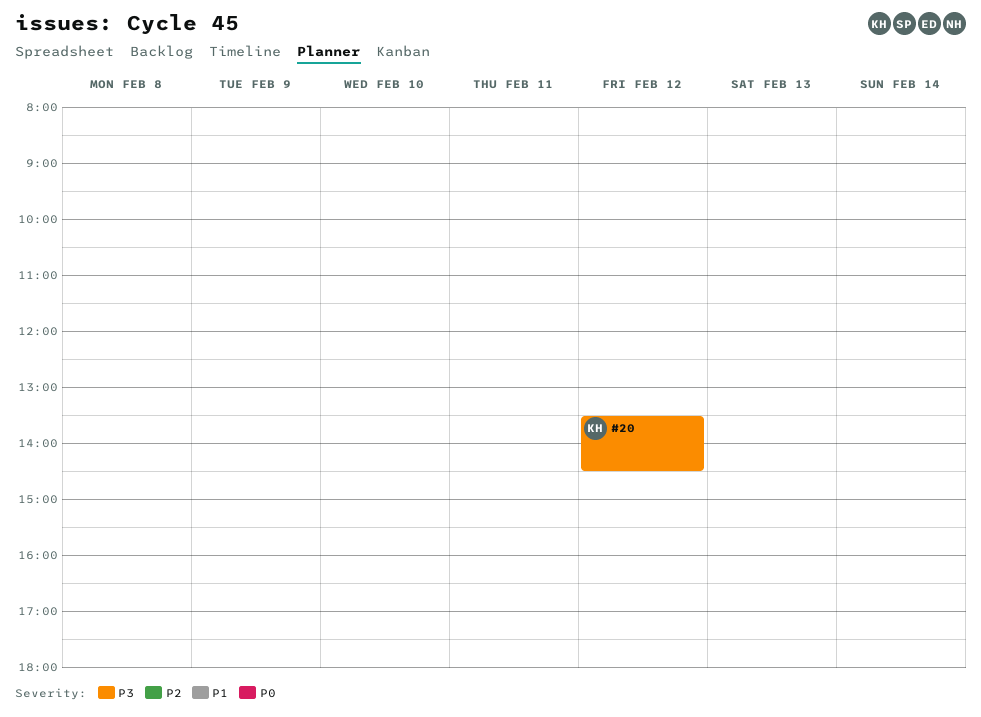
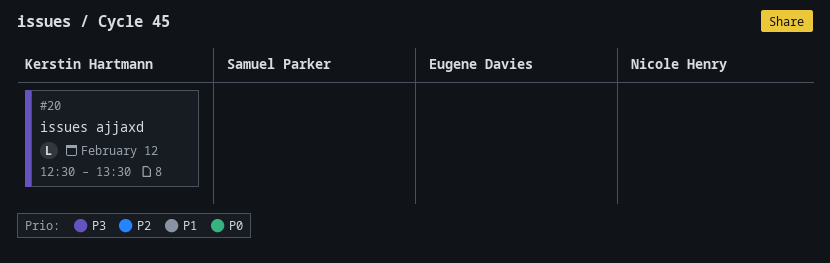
#20, begins: 13:30 -> 12:30
#20, ends: 14:30 -> 13:30

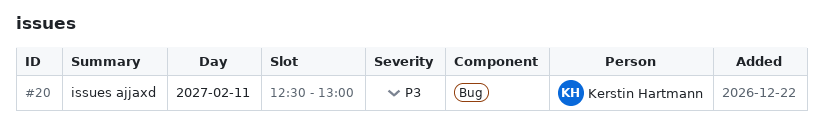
#20, day: Feb 12 -> Feb 11
#20, ends: 13:30 -> 13:00

